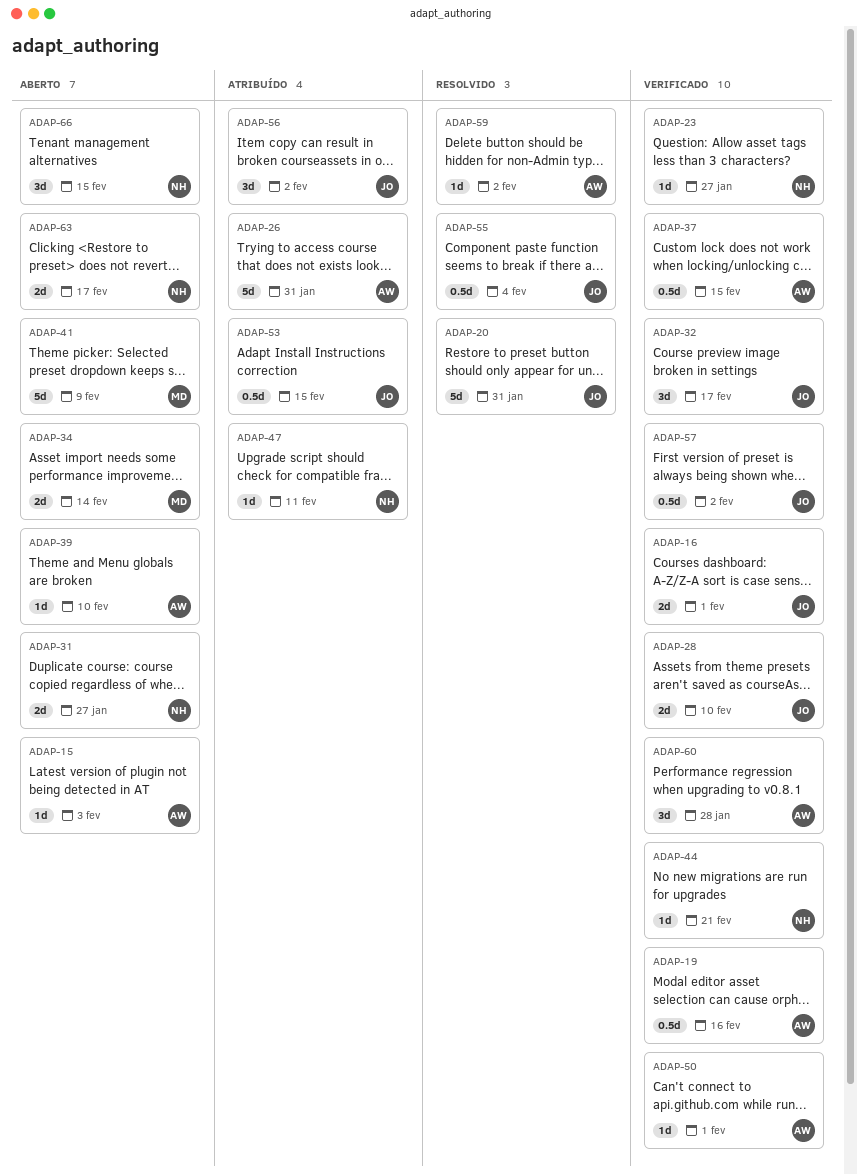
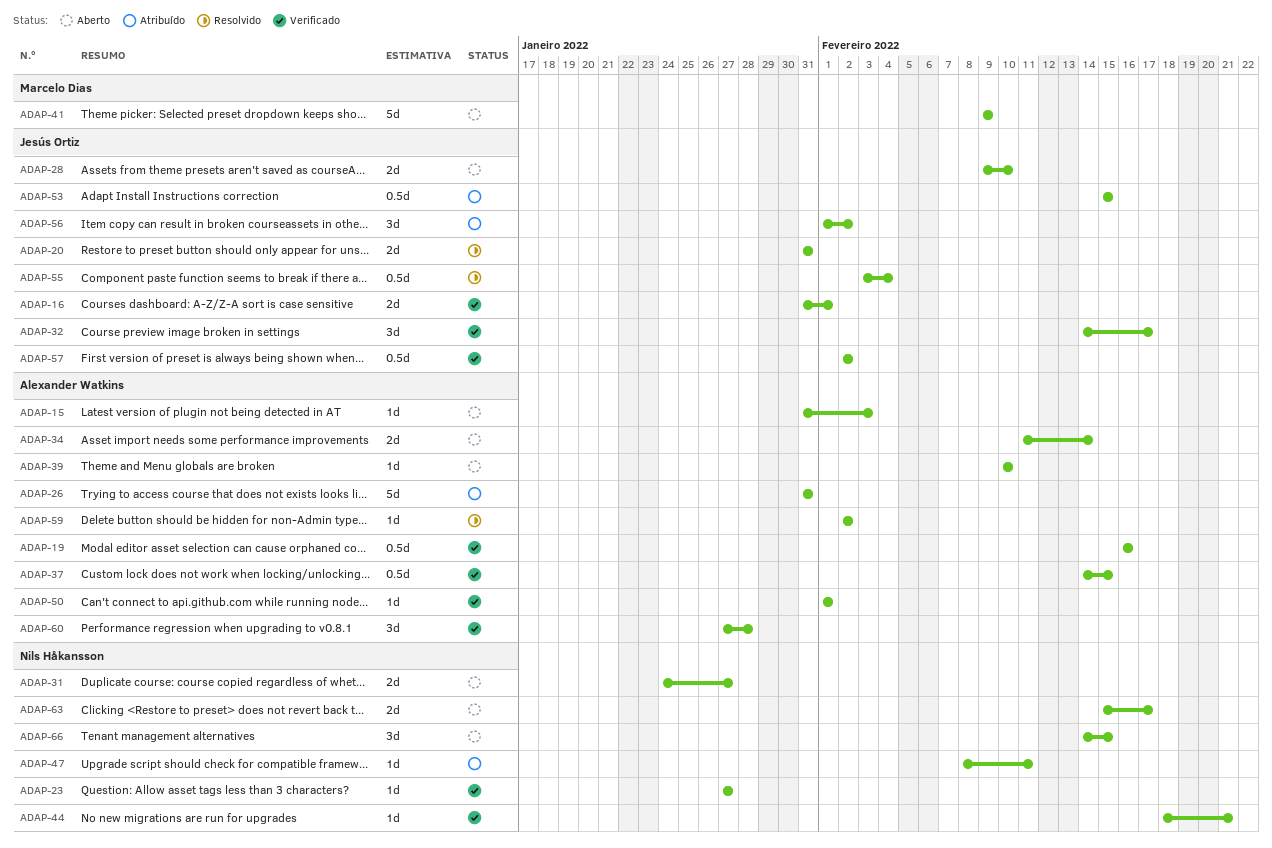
ADAP-20, estimate: 5d -> 2d
ADAP-28, status: Verificado -> Aberto
ADAP-34, owner: Marcelo Dias -> Alexander Watkins

